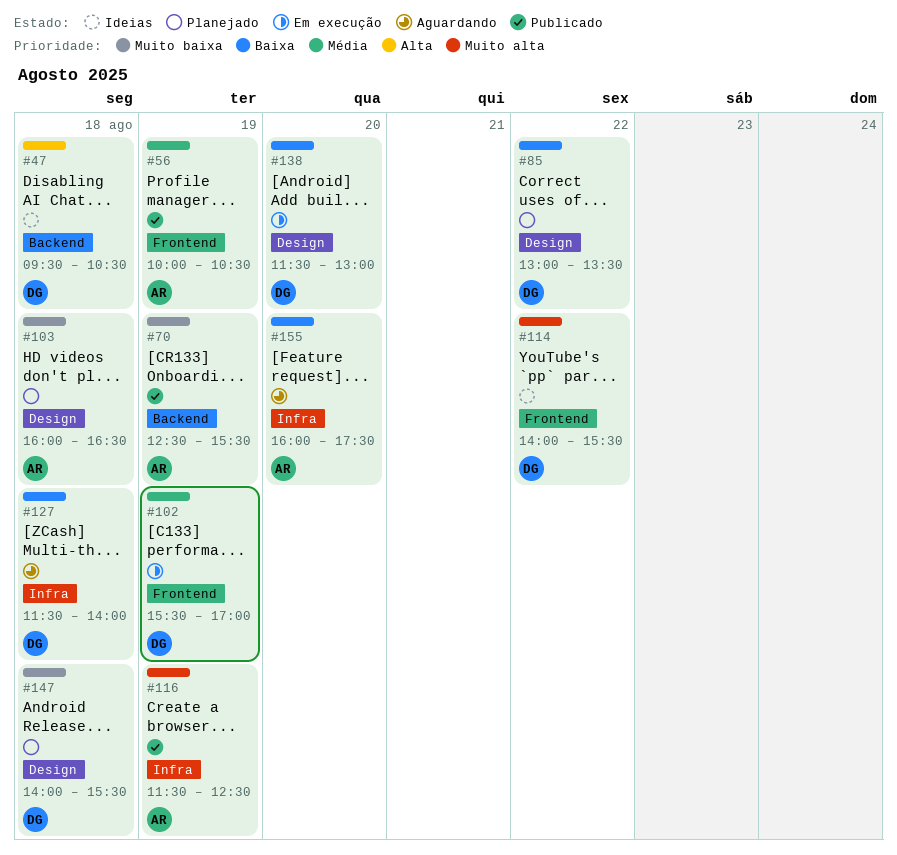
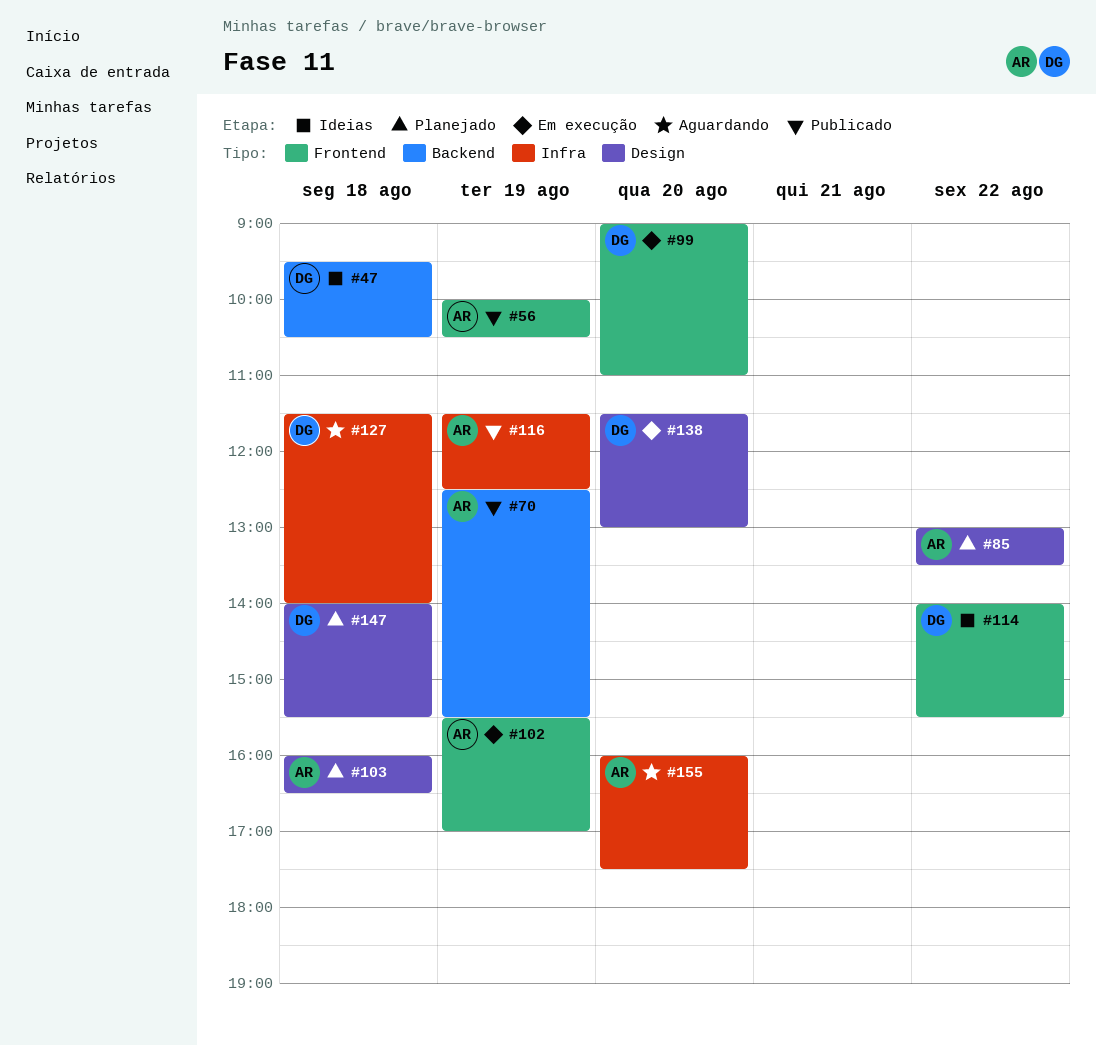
#85, owner: DG -> AR
#99: none -> present
#102, owner: DG -> AR

